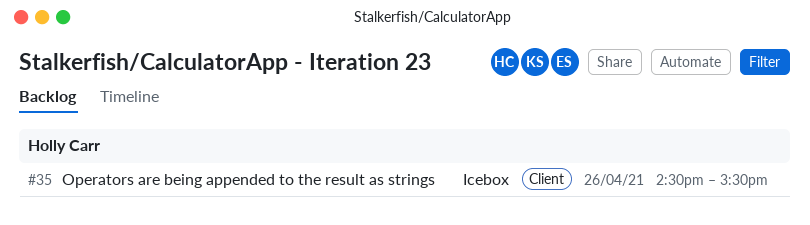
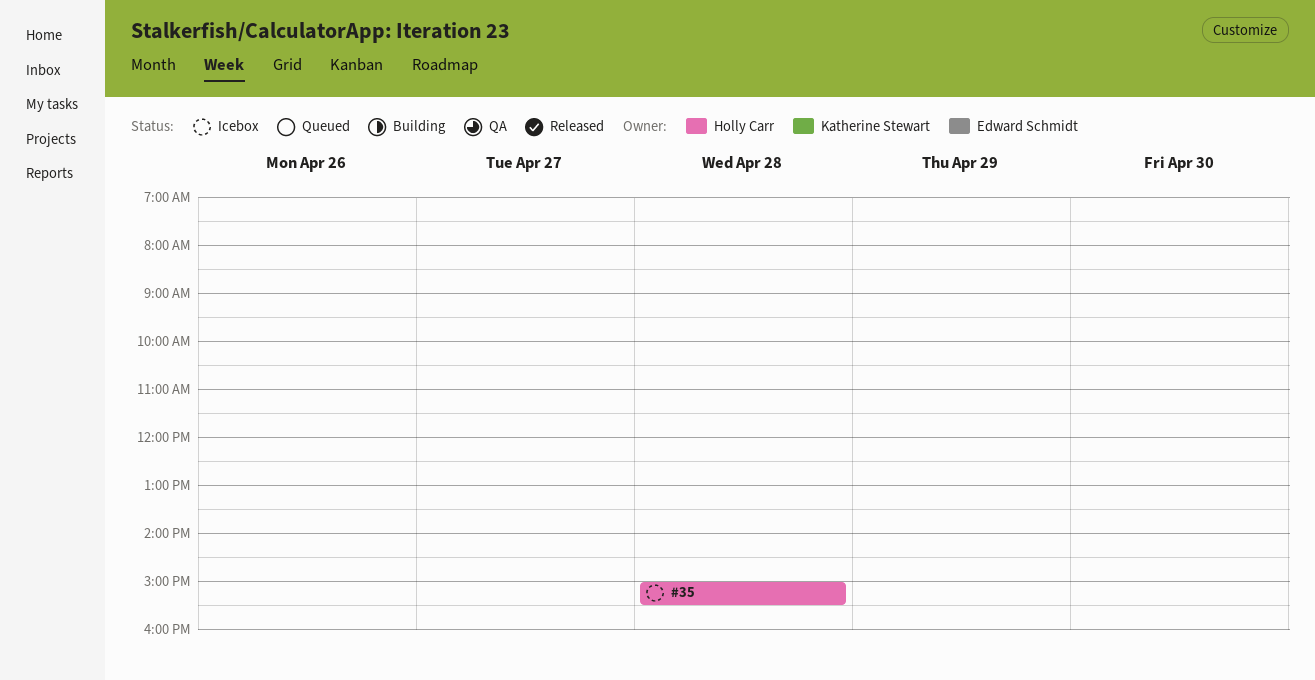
#35, day: Apr 26 -> Apr 28
#35, begins: 14:30 -> 15:00

